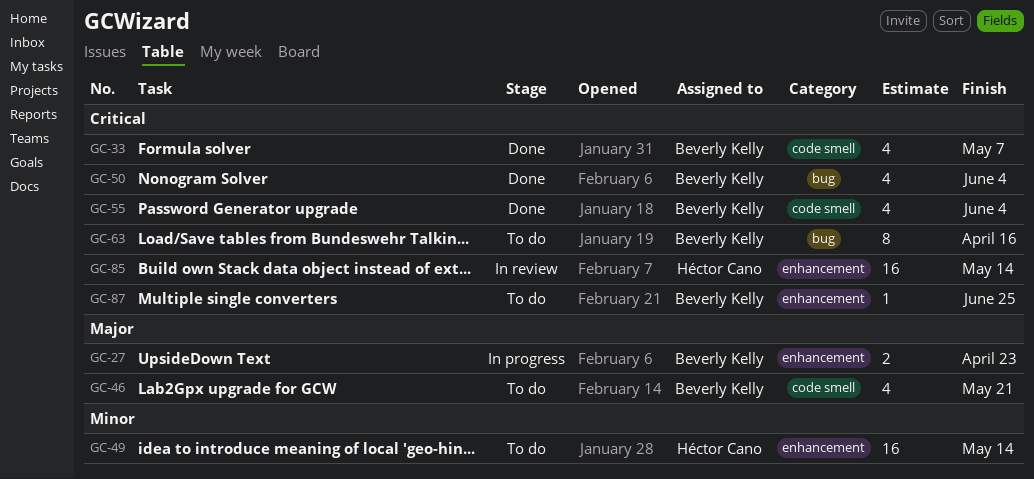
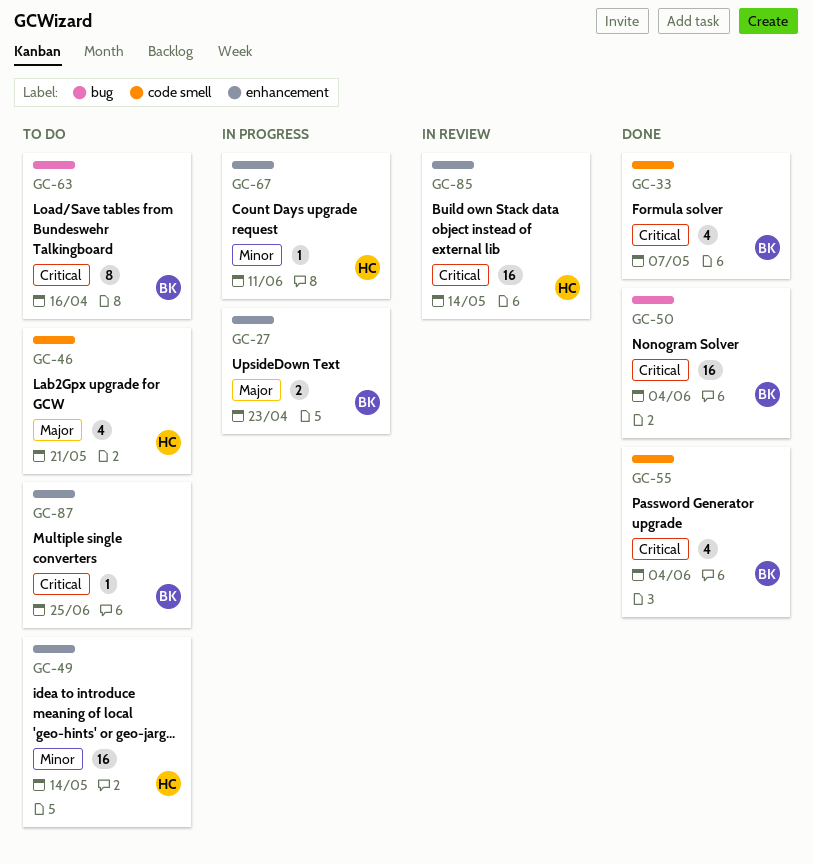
GC-46, owner: Beverly Kelly -> Héctor Cano
GC-50, estimate: 4 -> 16
GC-67: none -> present

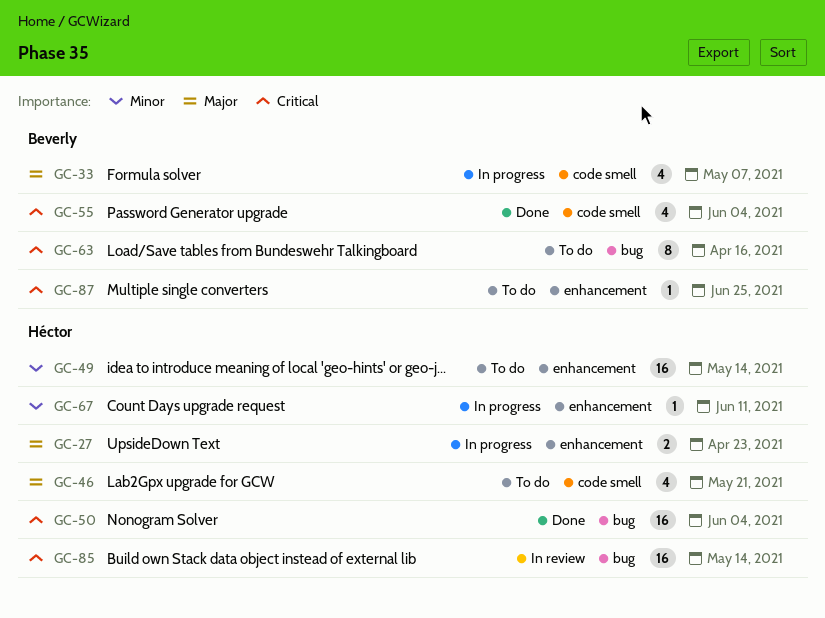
GC-27, owner: Beverly -> Héctor
GC-33, status: Done -> In progress
GC-33, priority: Critical -> Major
GC-50, owner: Beverly -> Héctor
GC-85, label: enhancement -> bug

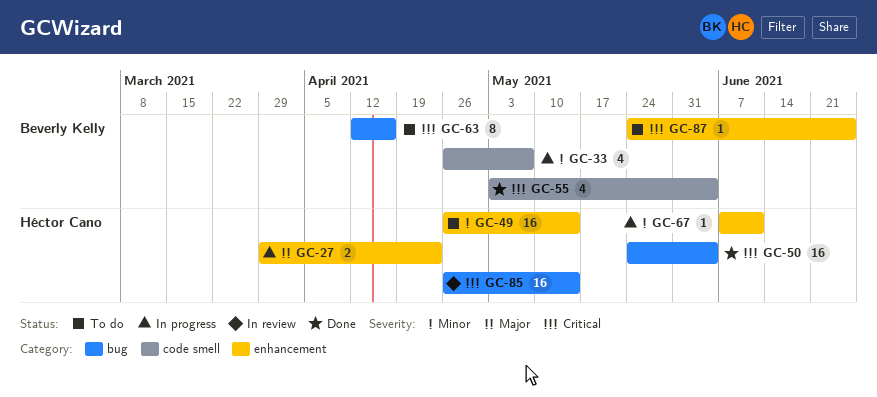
GC-33, priority: Major -> Minor
GC-46: present -> none

